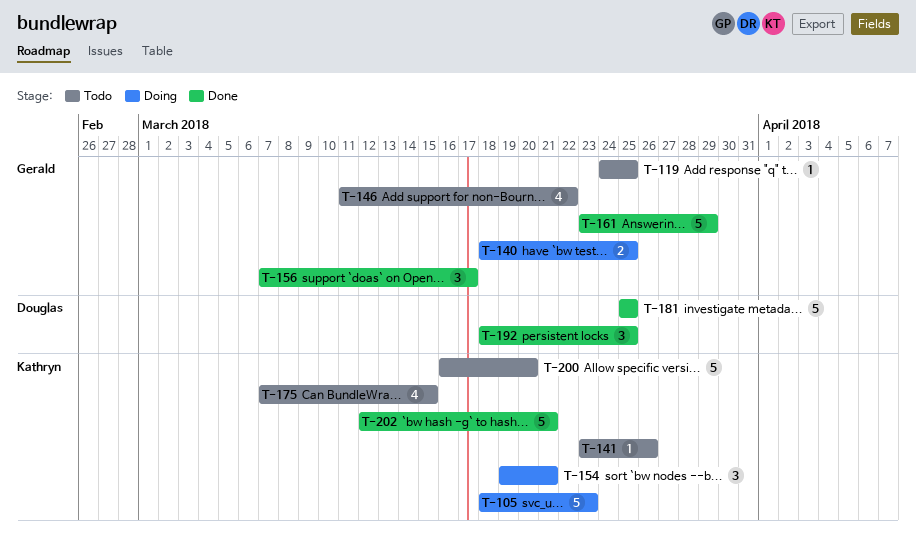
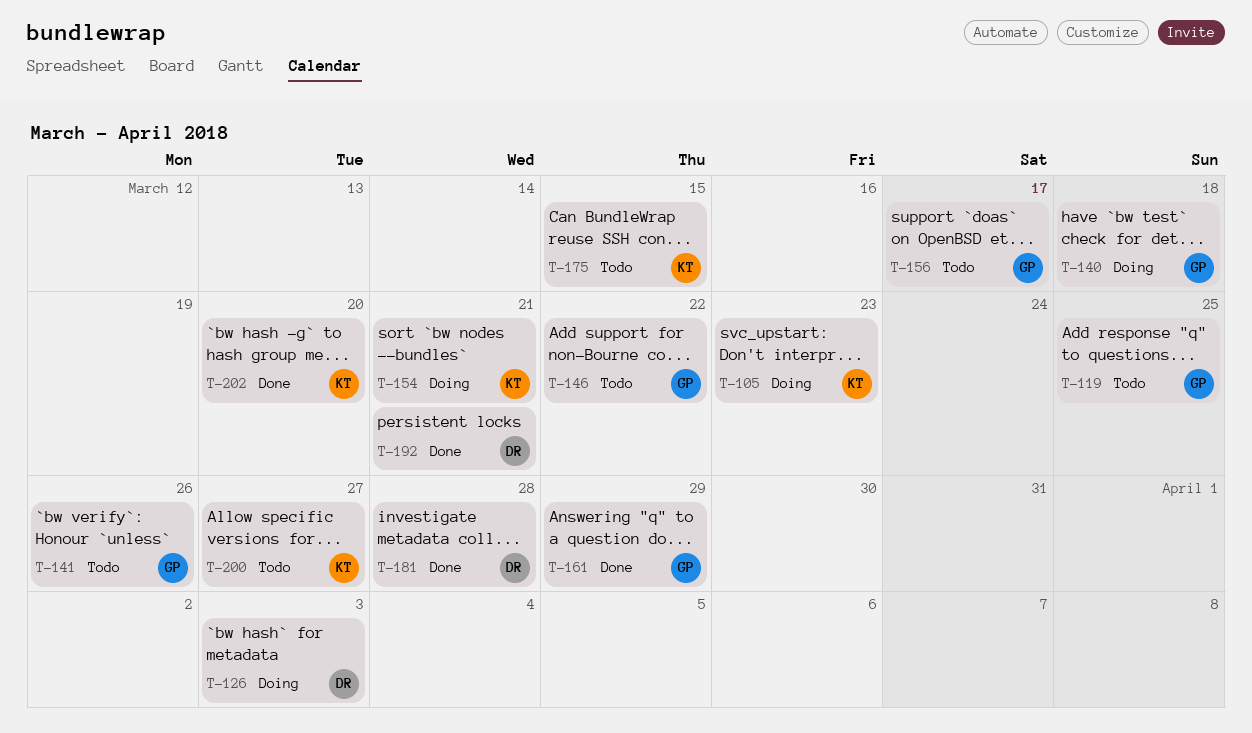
T-126: none -> present
T-140, due: Mar 25 -> Mar 18
T-141, owner: Kathryn -> Gerald
T-156, status: Done -> Todo
T-181, due: Mar 25 -> Mar 28
T-192, due: Mar 25 -> Mar 21
T-200, due: Mar 20 -> Mar 27
T-202, due: Mar 21 -> Mar 20

